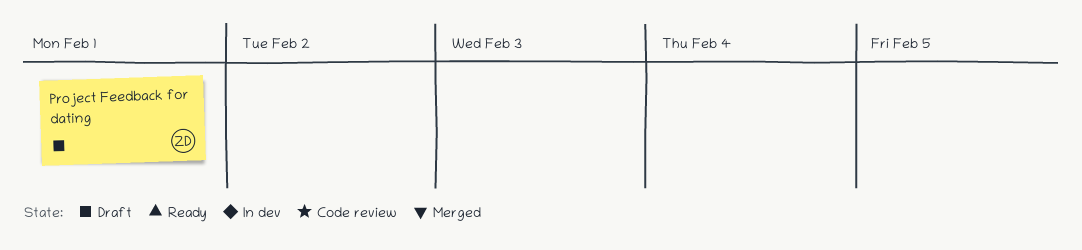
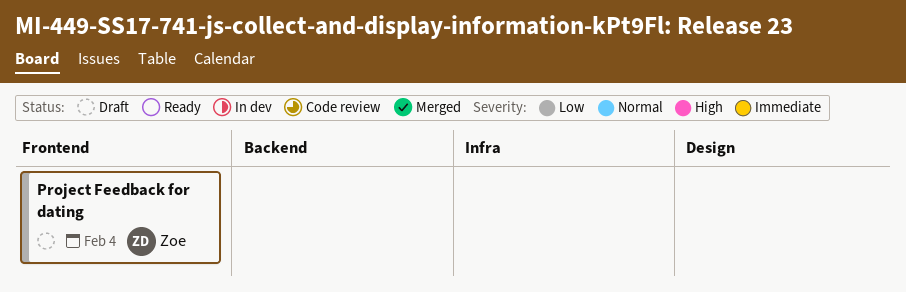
Project Feedback for dating, due: Feb 1 -> Feb 4

